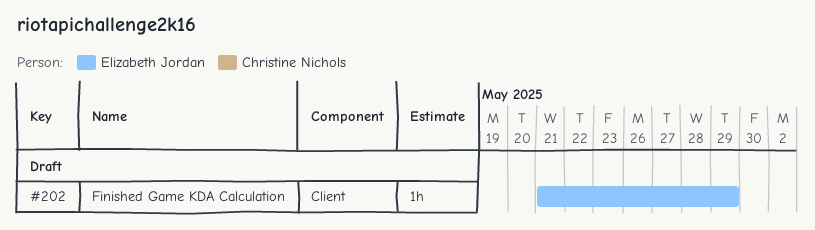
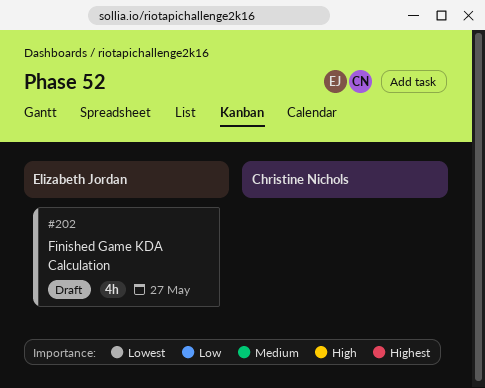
#202, estimate: 1h -> 4h
#202, due: May 29 -> May 27

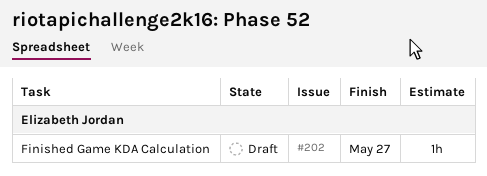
#202, estimate: 4h -> 1h

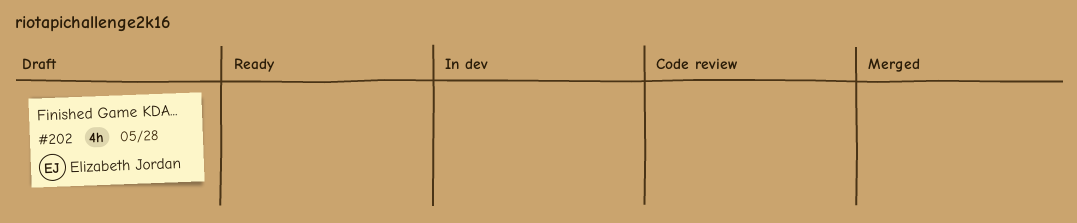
#202, estimate: 1h -> 4h
#202, due: May 27 -> May 28

